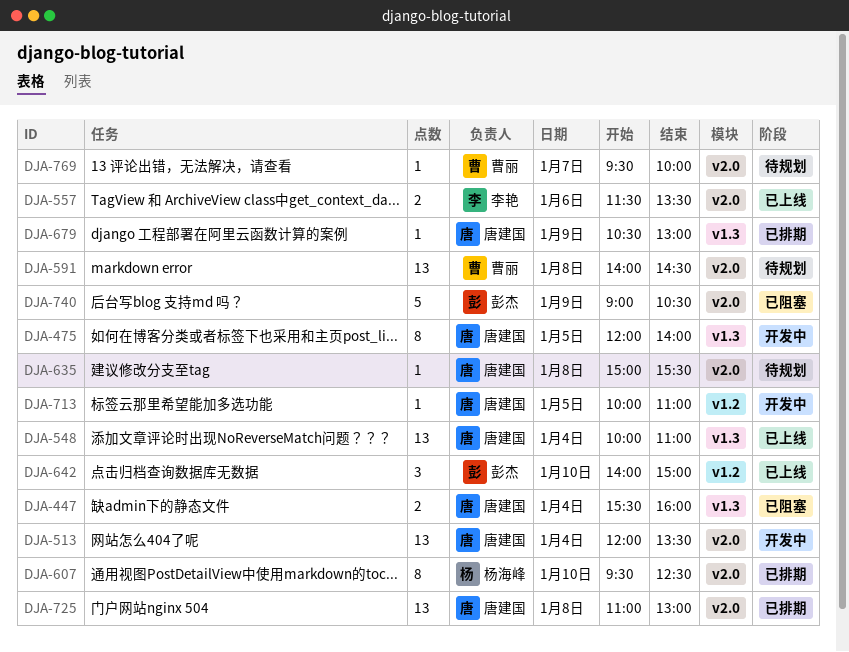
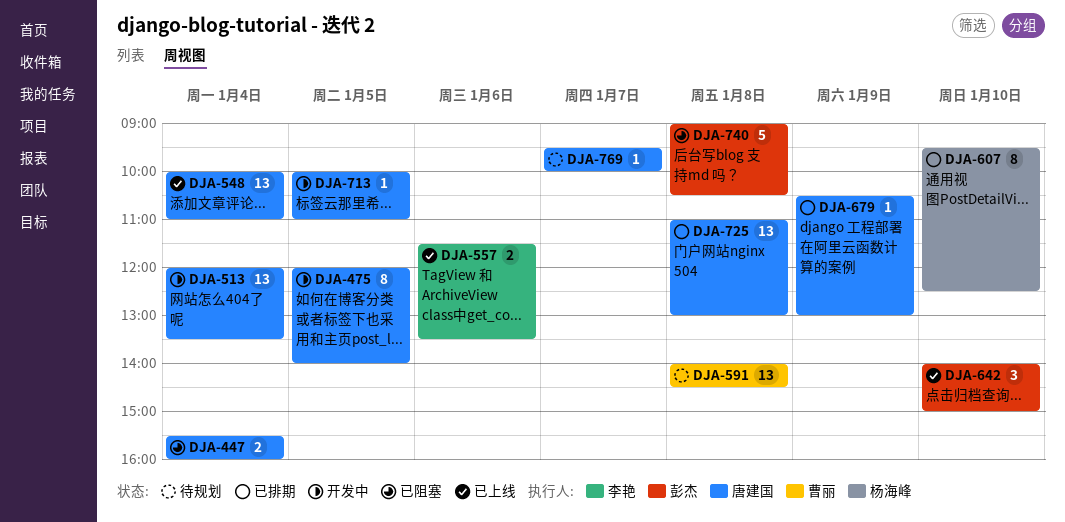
DJA-635: present -> none
DJA-740, day: Jan 9 -> Jan 8
DJA-769, owner: 曹丽 -> 唐建国

